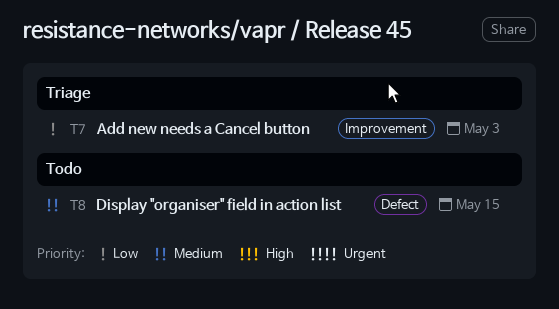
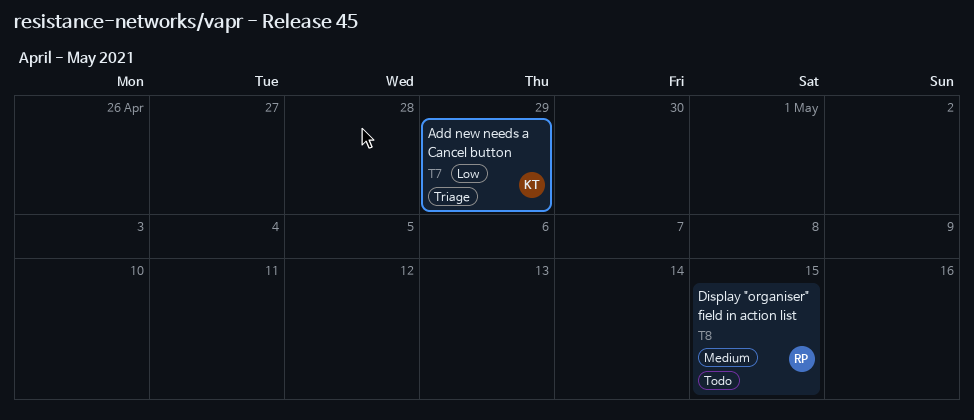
T7, due: May 3 -> Apr 29

